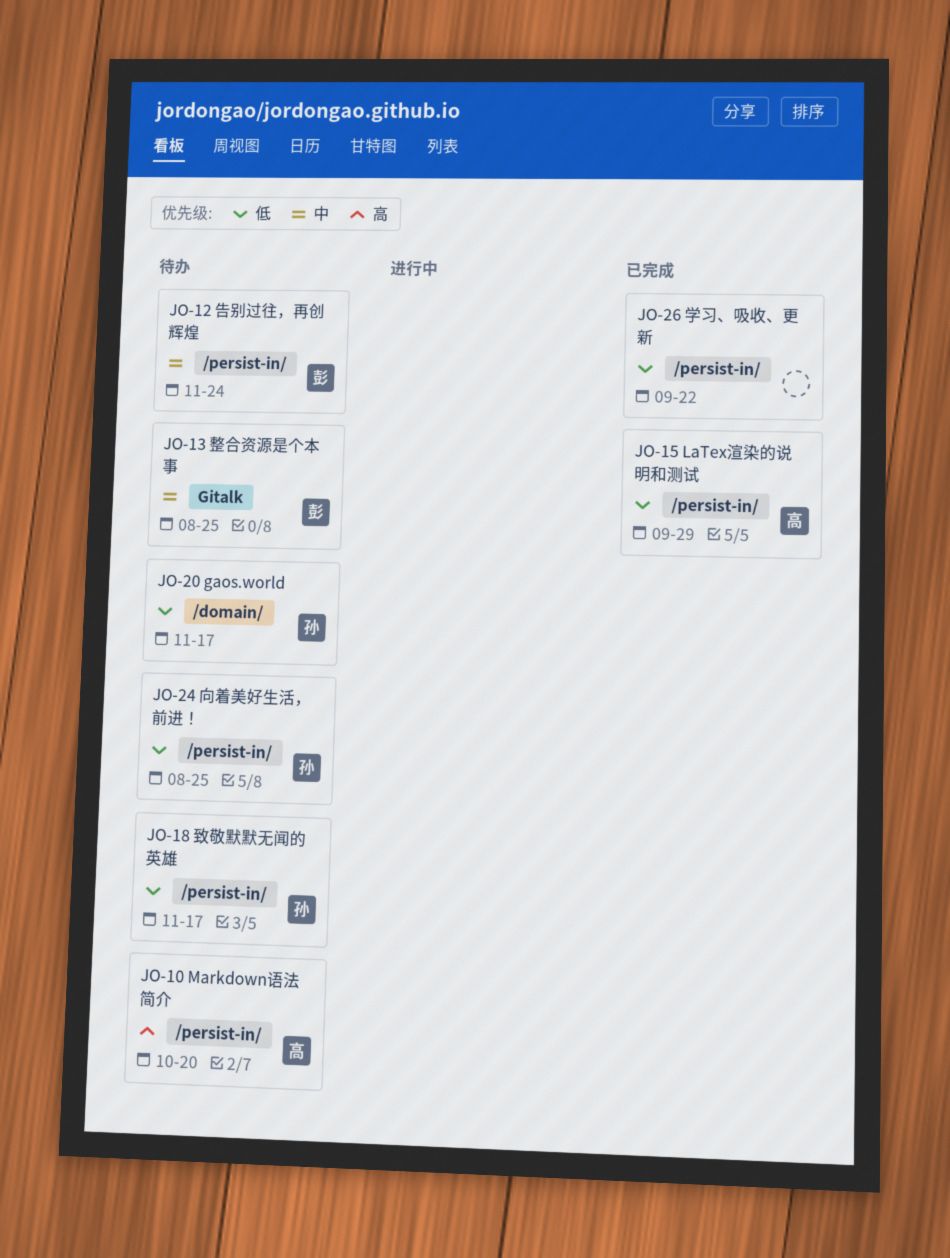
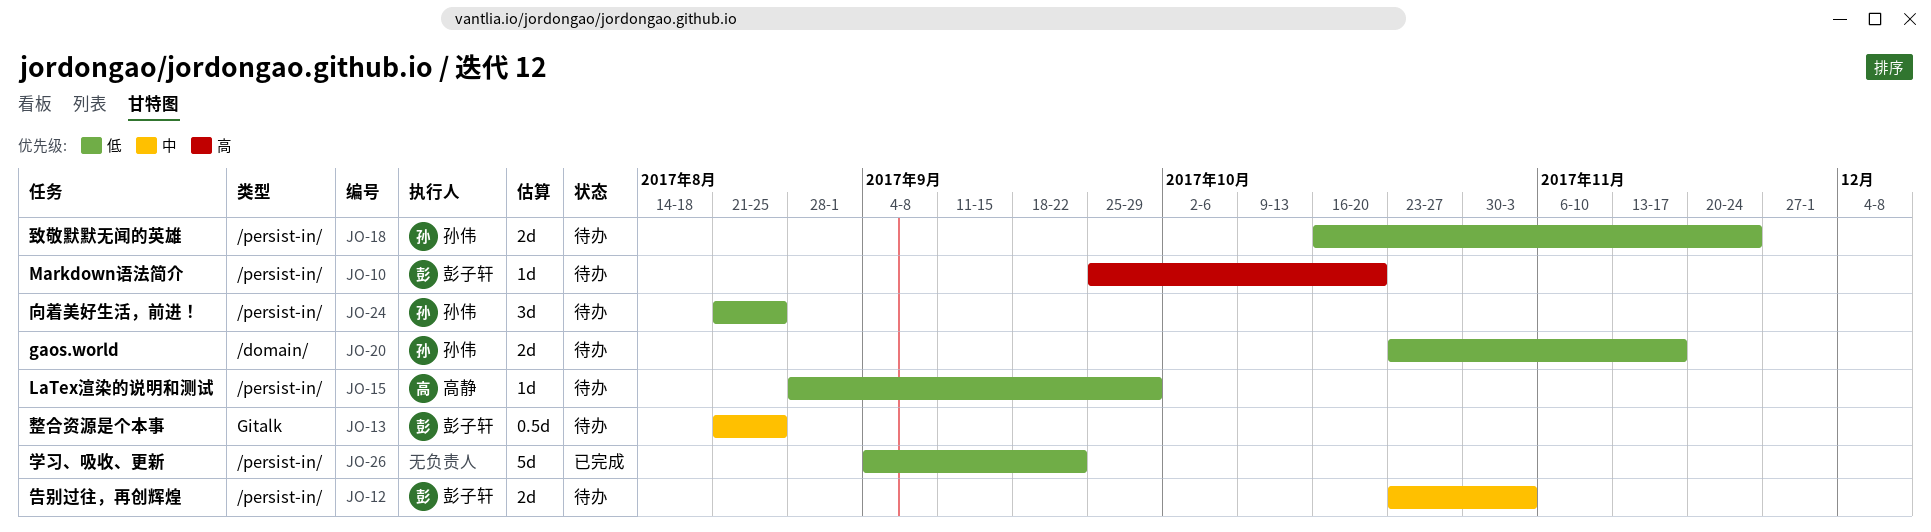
JO-10, owner: 高静 -> 彭子轩
JO-12, due: Nov 24 -> Nov 3
JO-15, status: 已完成 -> 待办
JO-18, due: Nov 17 -> Nov 24

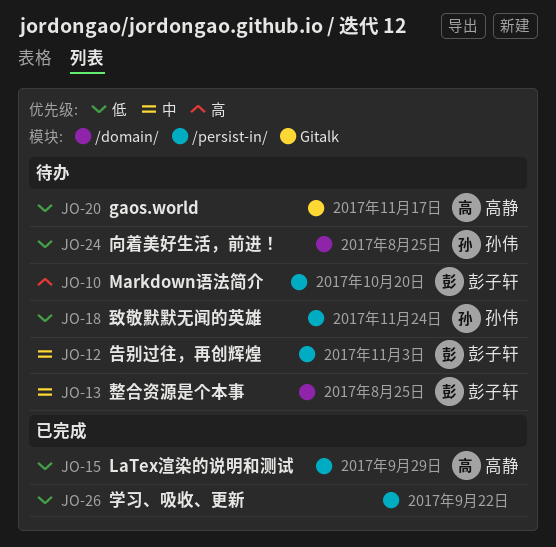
JO-13, label: Gitalk -> /domain/
JO-15, status: 待办 -> 已完成
JO-20, owner: 孙伟 -> 高静
JO-20, label: /domain/ -> Gitalk
JO-24, label: /persist-in/ -> /domain/

